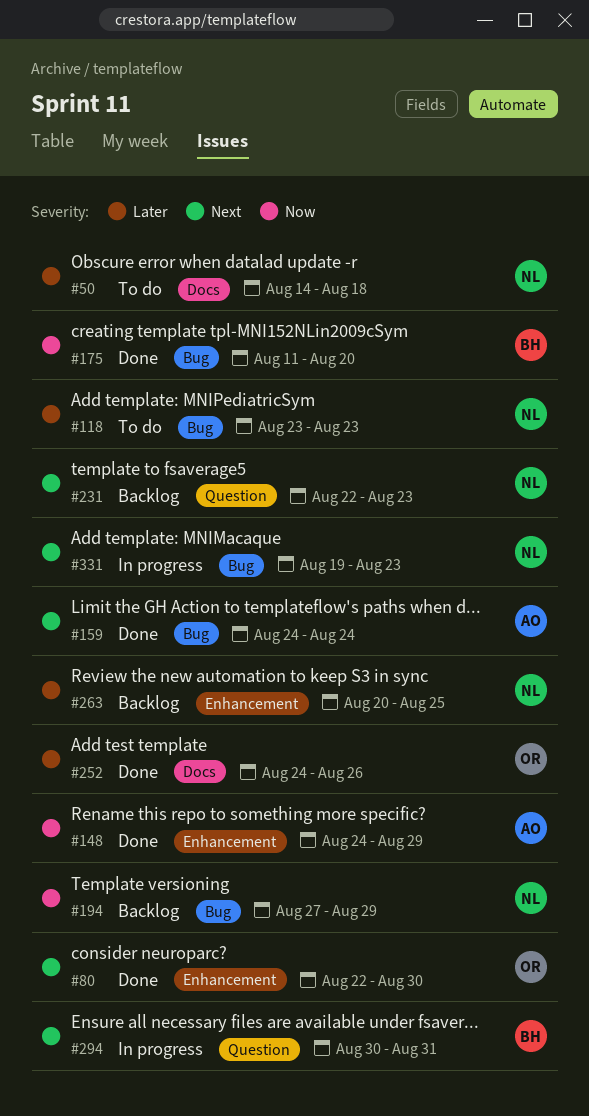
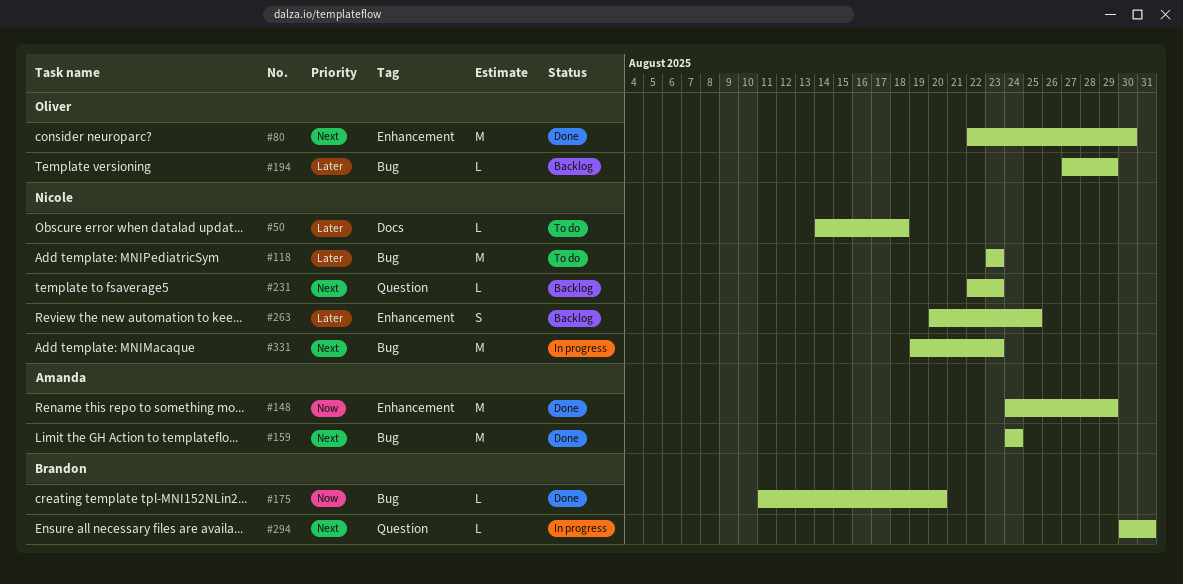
#194, owner: Nicole -> Oliver
#194, priority: Now -> Later
#252: present -> none

